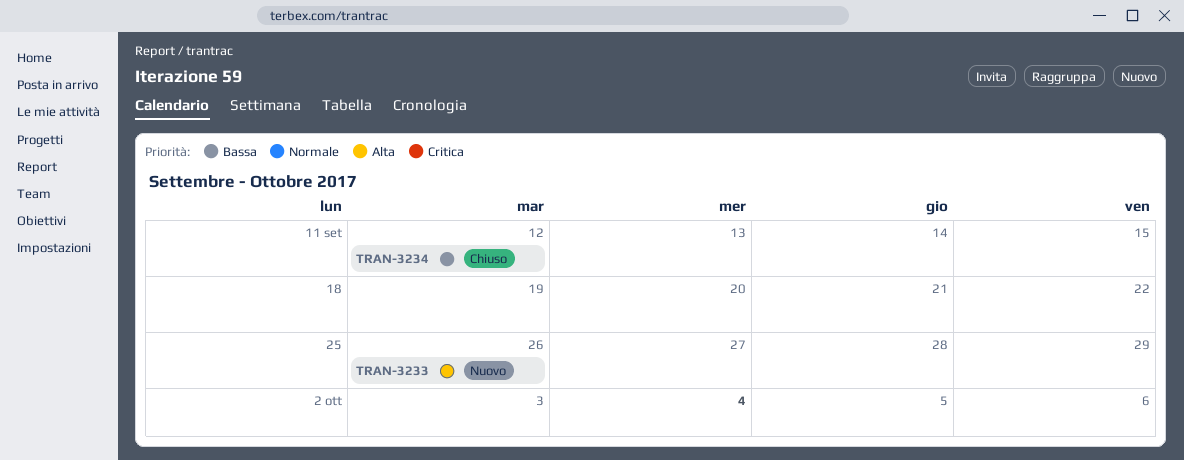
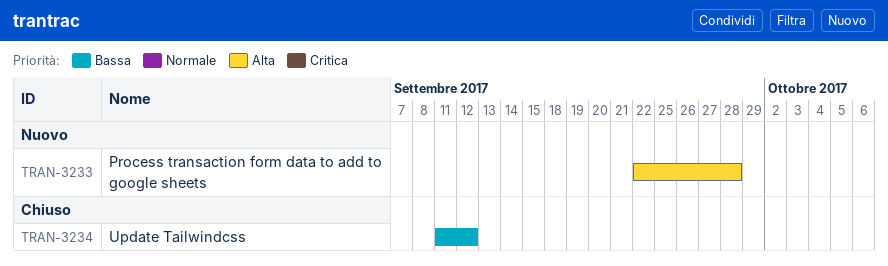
TRAN-3233, due: Sep 26 -> Sep 28

